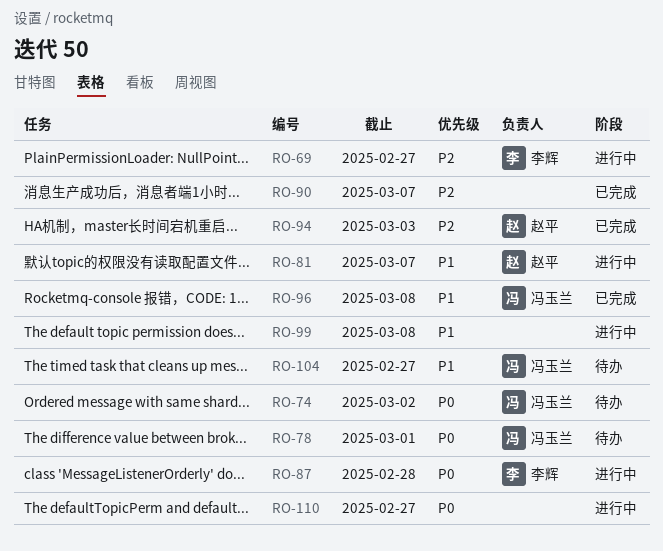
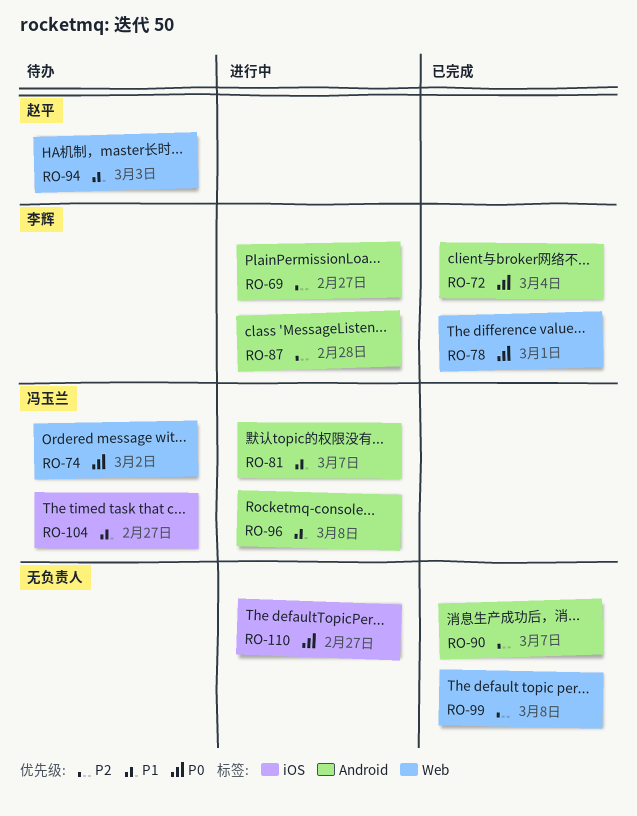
RO-72: none -> present
RO-78, status: 待办 -> 已完成
RO-78, owner: 冯玉兰 -> 李辉
RO-81, owner: 赵平 -> 冯玉兰
RO-87, priority: P0 -> P2
RO-94, status: 已完成 -> 待办
RO-94, priority: P2 -> P1
RO-96, status: 已完成 -> 进行中
RO-99, status: 进行中 -> 已完成
RO-99, priority: P1 -> P2

